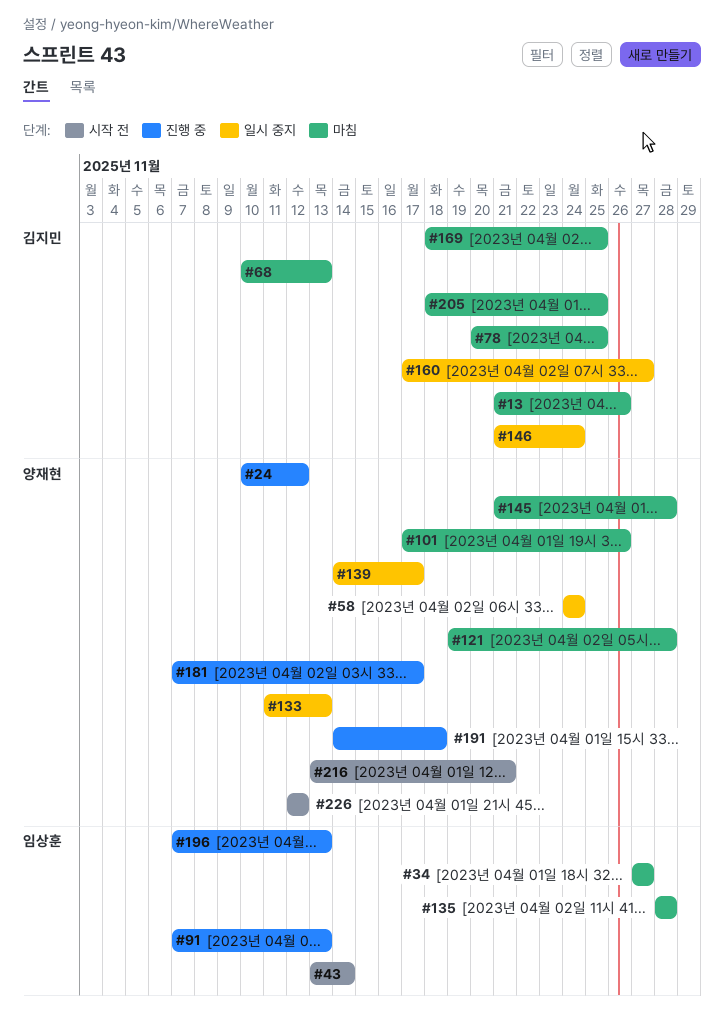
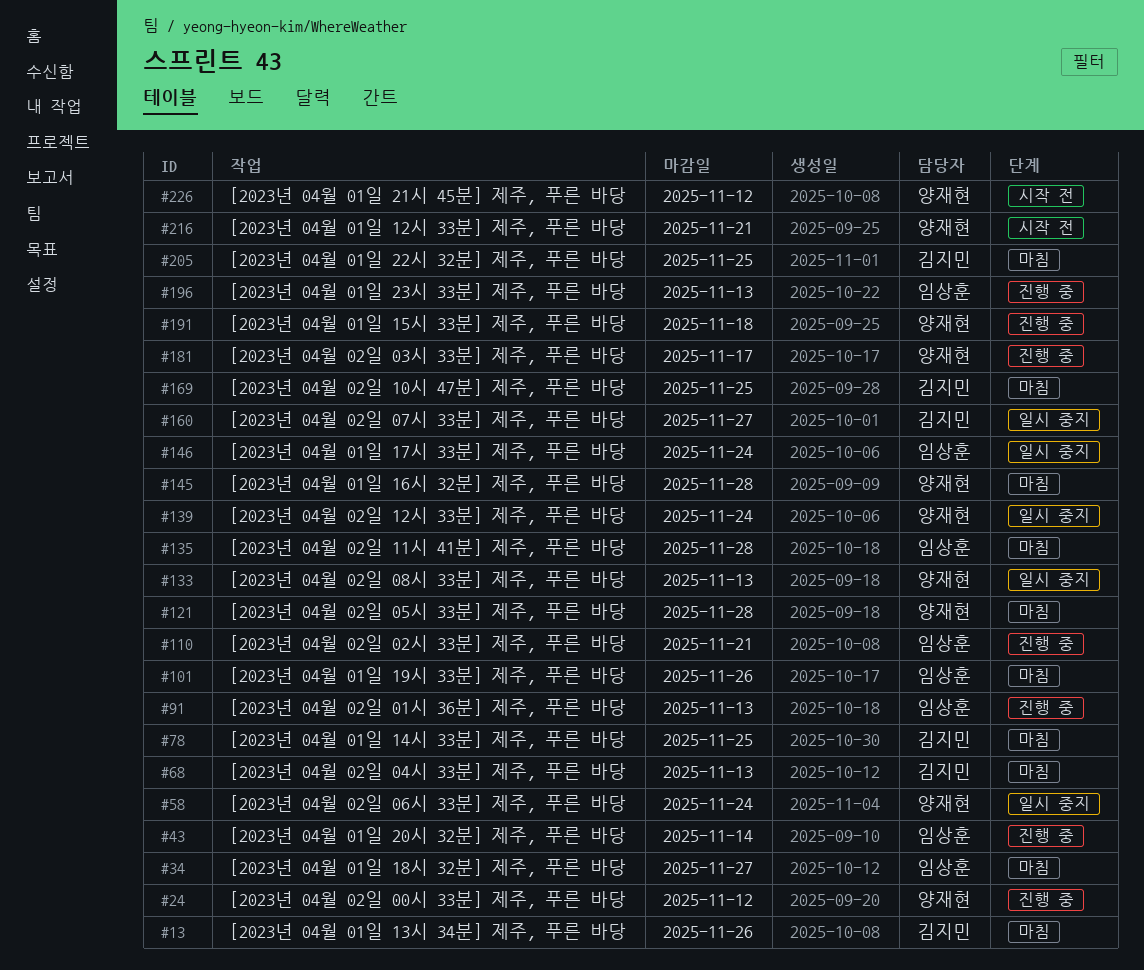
#43, status: 시작 전 -> 진행 중
#101, owner: 양재현 -> 임상훈
#110: none -> present
#139, due: Nov 17 -> Nov 24
#146, owner: 김지민 -> 임상훈

